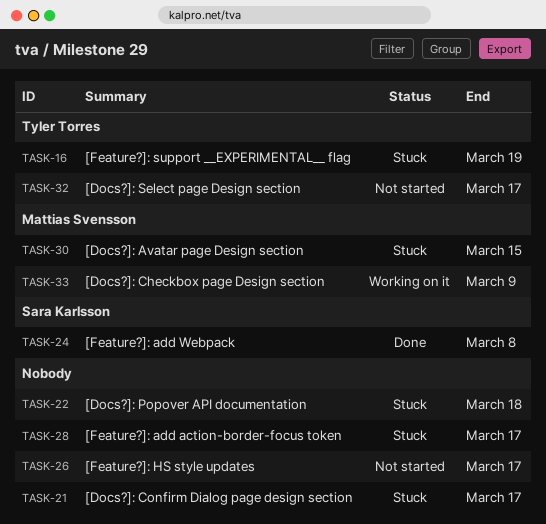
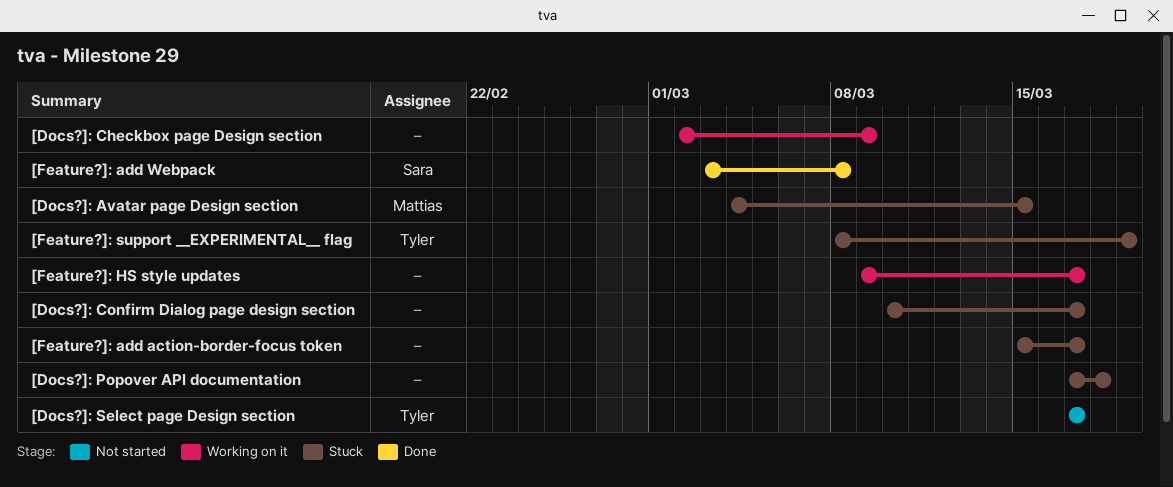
[Docs?]: Checkbox page Design section, owner: Mattias Svensson -> none
[Feature?]: HS style updates, status: Not started -> Working on it

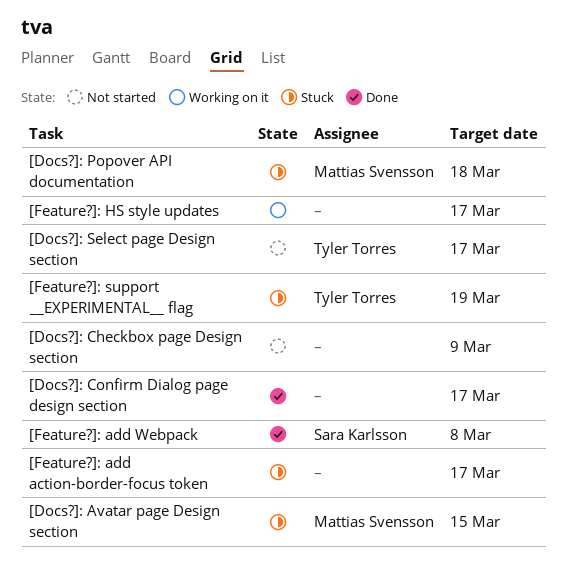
[Docs?]: Checkbox page Design section, status: Working on it -> Not started
[Docs?]: Confirm Dialog page design section, status: Stuck -> Done
[Docs?]: Popover API documentation, owner: none -> Mattias Svensson

